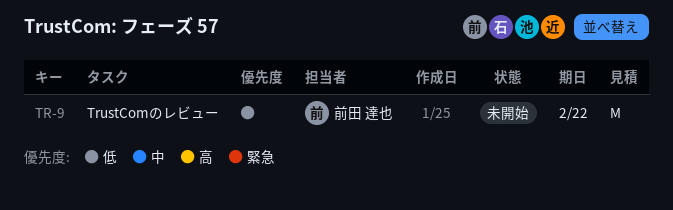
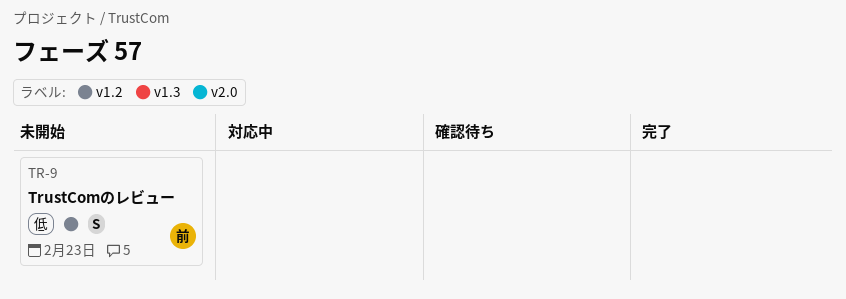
TR-9, estimate: M -> S
TR-9, due: Feb 22 -> Feb 23

